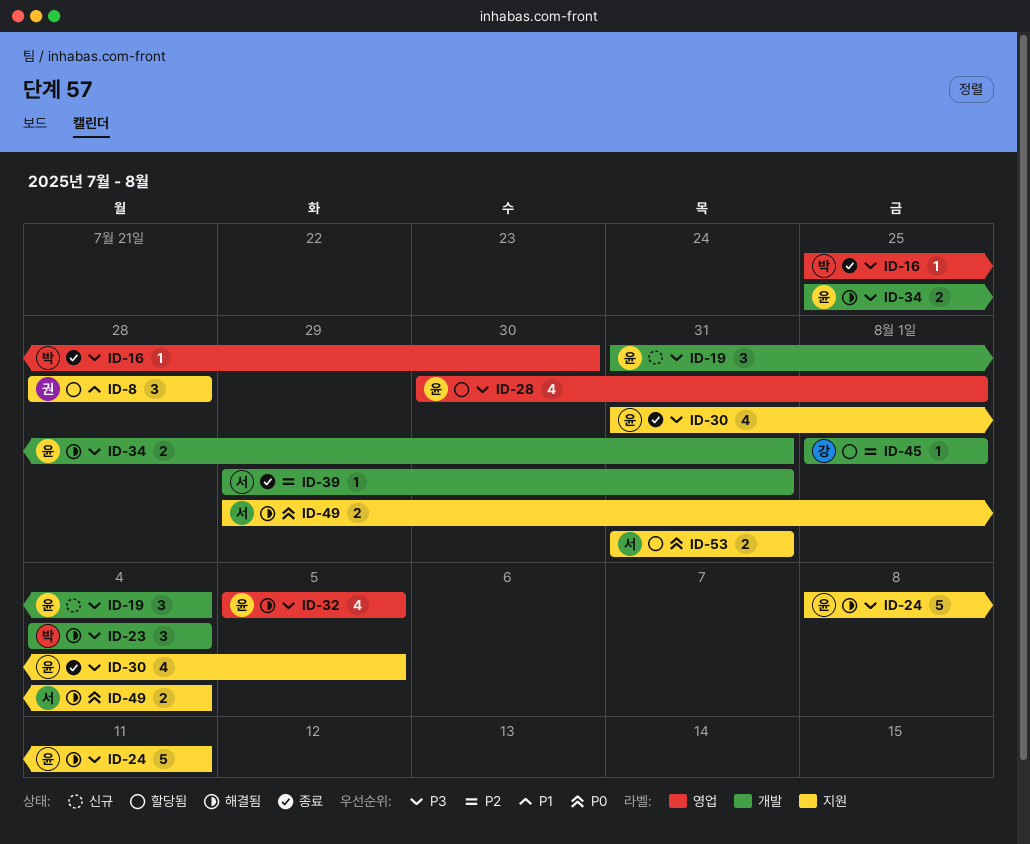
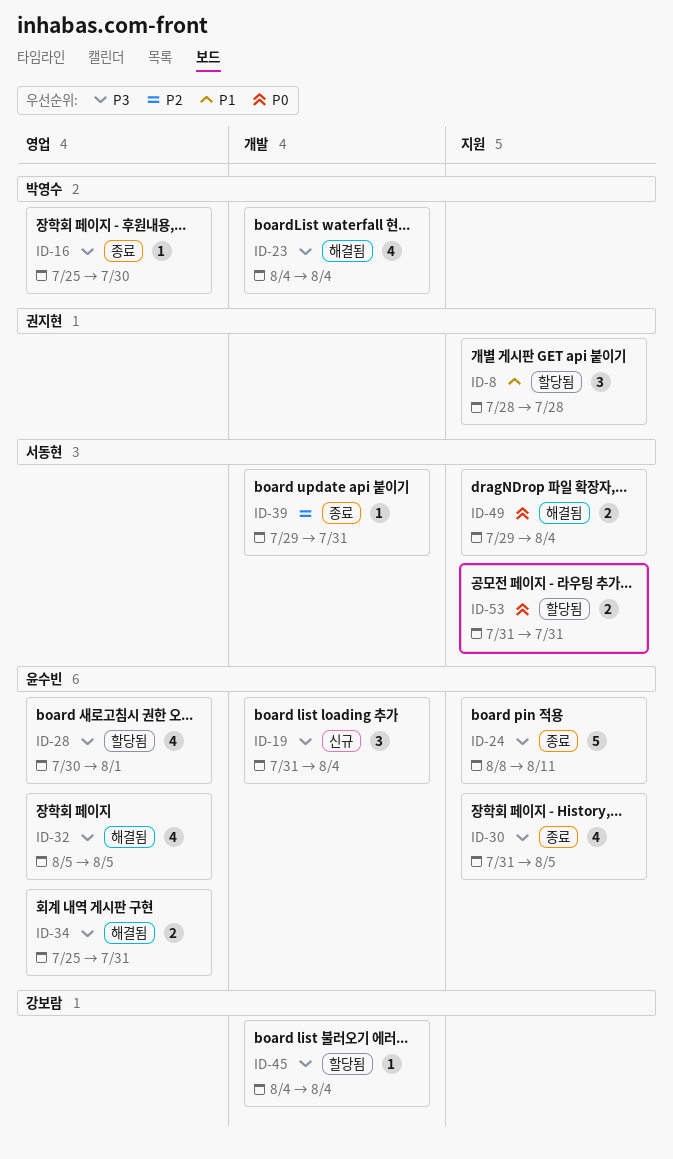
ID-23, estimate: 3 -> 4
ID-24, status: 해결됨 -> 종료
ID-34, label: 개발 -> 영업
ID-45, priority: P2 -> P3
ID-45, start: Aug 1 -> Aug 4
ID-45, due: Aug 1 -> Aug 4

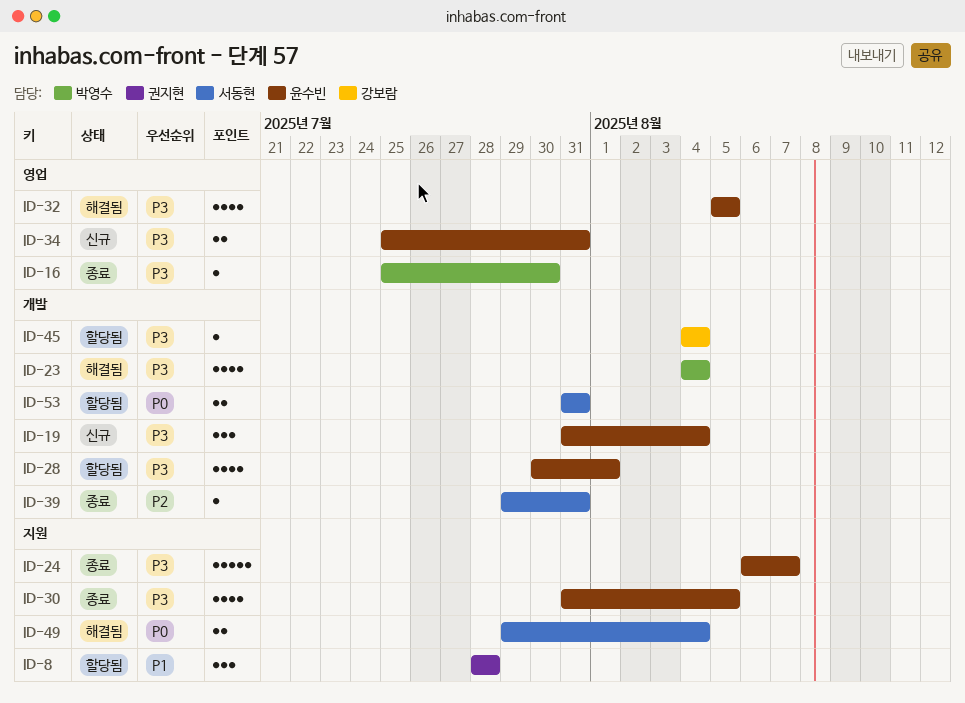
ID-24, start: Aug 8 -> Aug 6
ID-24, due: Aug 11 -> Aug 7
ID-28, label: 영업 -> 개발
ID-34, status: 해결됨 -> 신규
ID-53, label: 지원 -> 개발

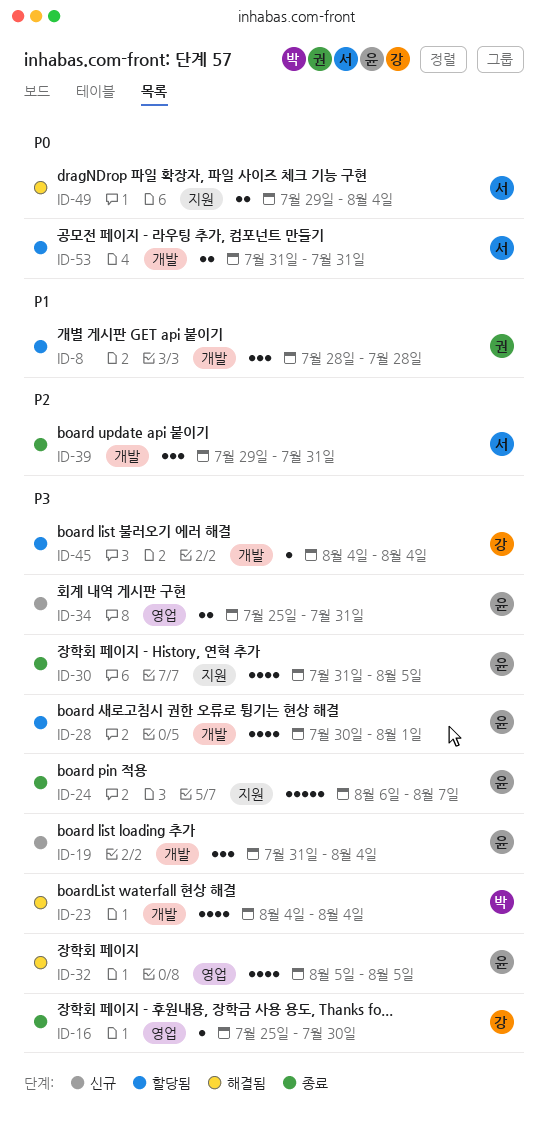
ID-8, label: 지원 -> 개발
ID-16, owner: 박영수 -> 강보람
ID-39, estimate: 1 -> 3

